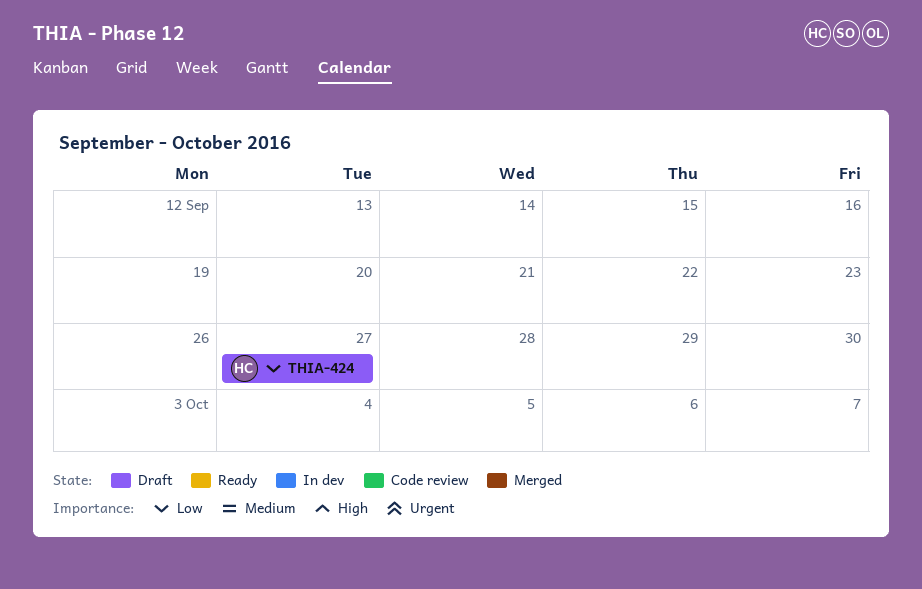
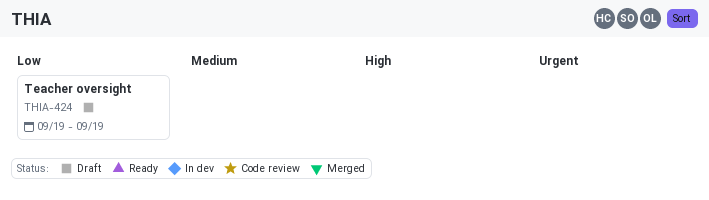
THIA-424, start: Sep 27 -> Sep 19
THIA-424, due: Sep 27 -> Sep 19

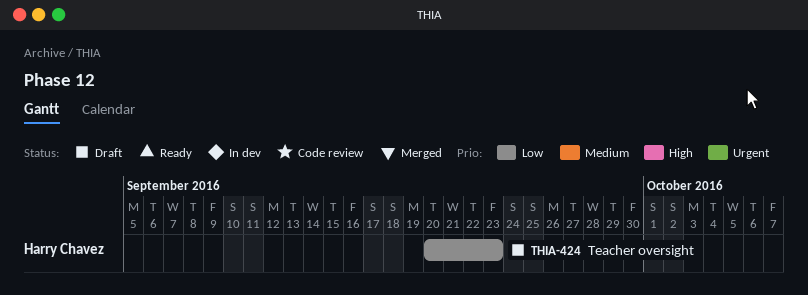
THIA-424, start: Sep 19 -> Sep 20
THIA-424, due: Sep 19 -> Sep 23

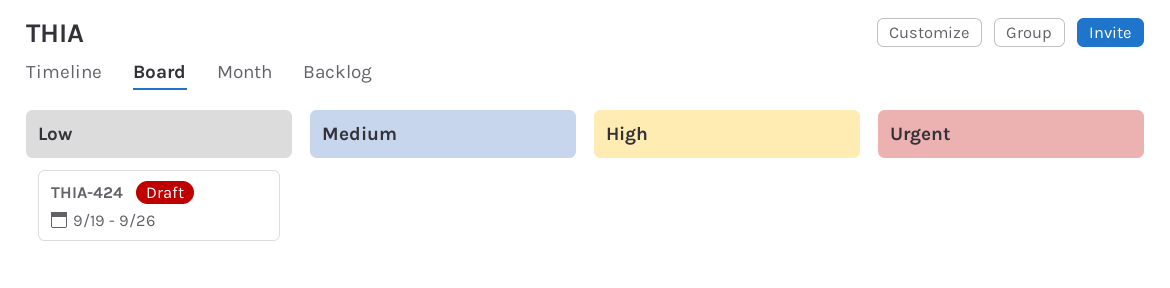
THIA-424, start: Sep 20 -> Sep 19
THIA-424, due: Sep 23 -> Sep 26

